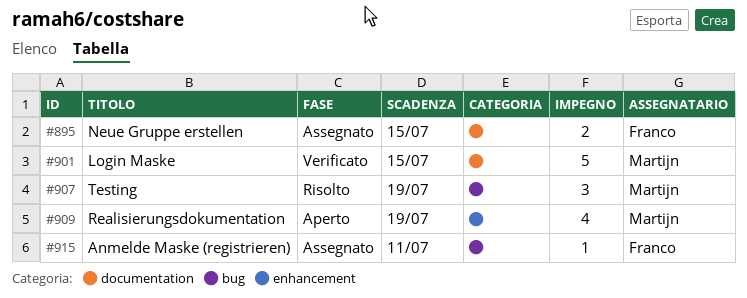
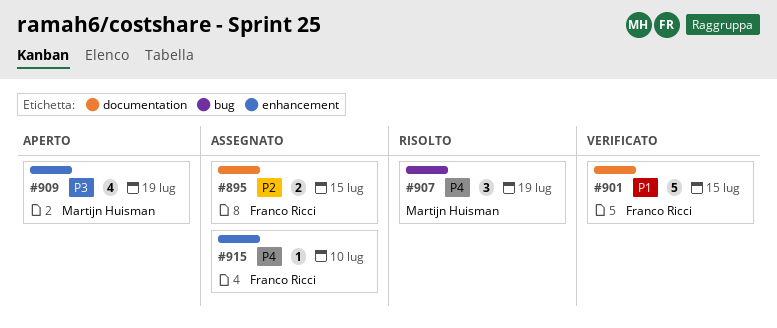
#901, owner: Martijn Huisman -> Franco Ricci
#915, label: bug -> enhancement
#915, due: Jul 11 -> Jul 10

